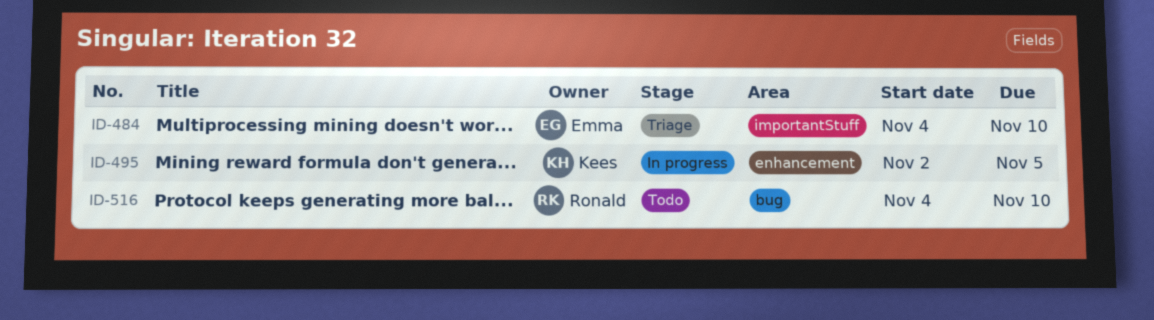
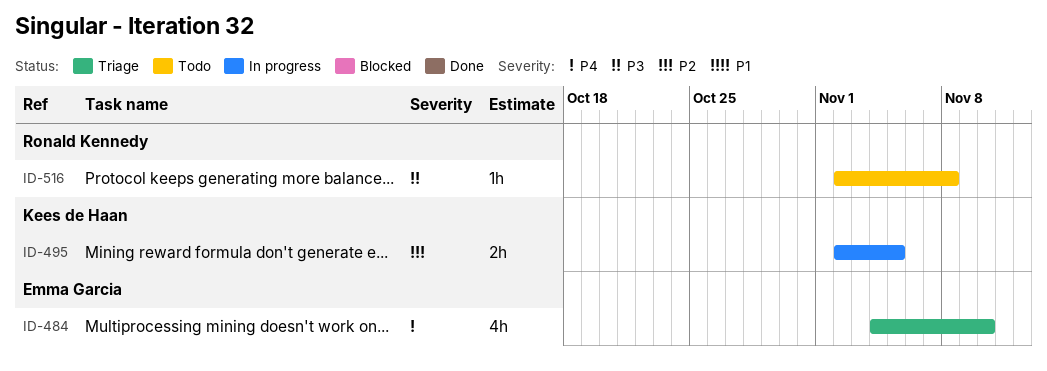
ID-516, start: Nov 4 -> Nov 2
ID-516, due: Nov 10 -> Nov 8

